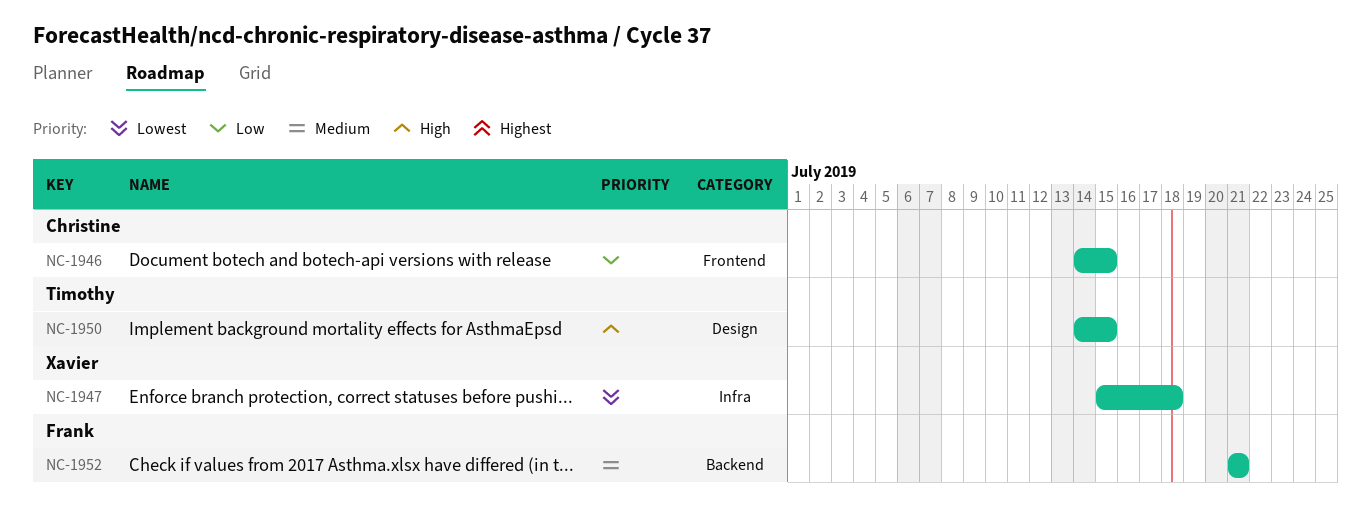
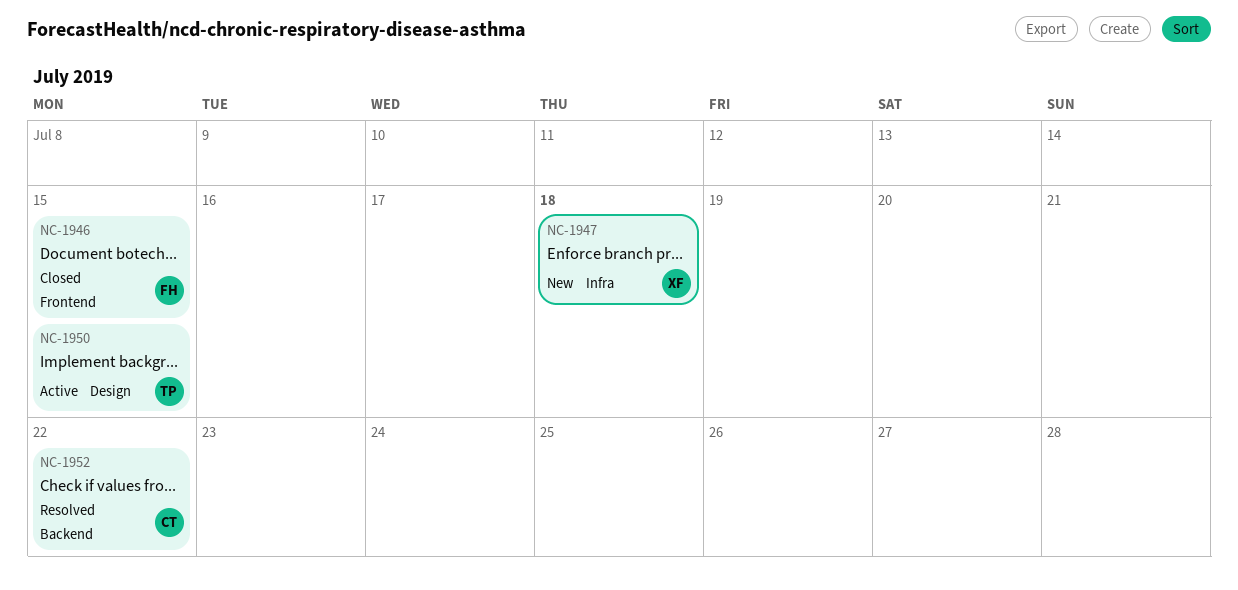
NC-1946, owner: Christine -> Frank
NC-1952, owner: Frank -> Christine
NC-1952, due: Jul 21 -> Jul 22

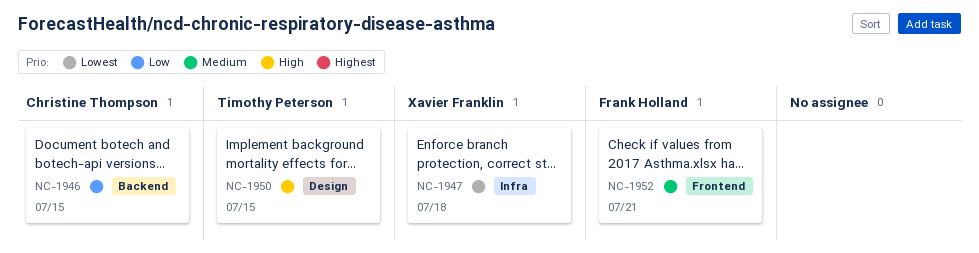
NC-1946, owner: Frank Holland -> Christine Thompson
NC-1946, label: Frontend -> Backend
NC-1952, owner: Christine Thompson -> Frank Holland
NC-1952, label: Backend -> Frontend
NC-1952, due: Jul 22 -> Jul 21

